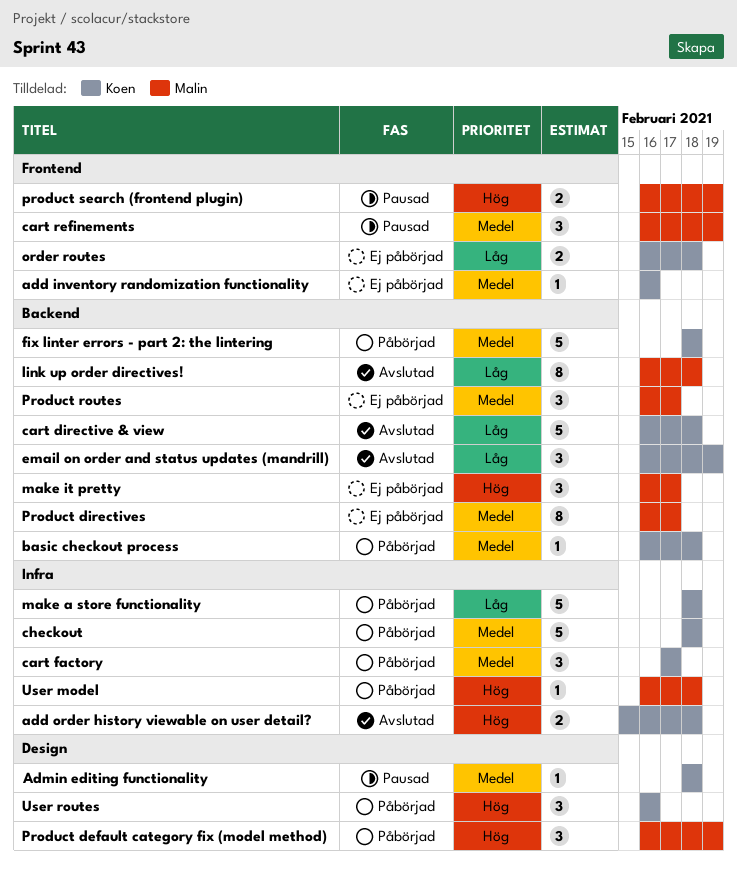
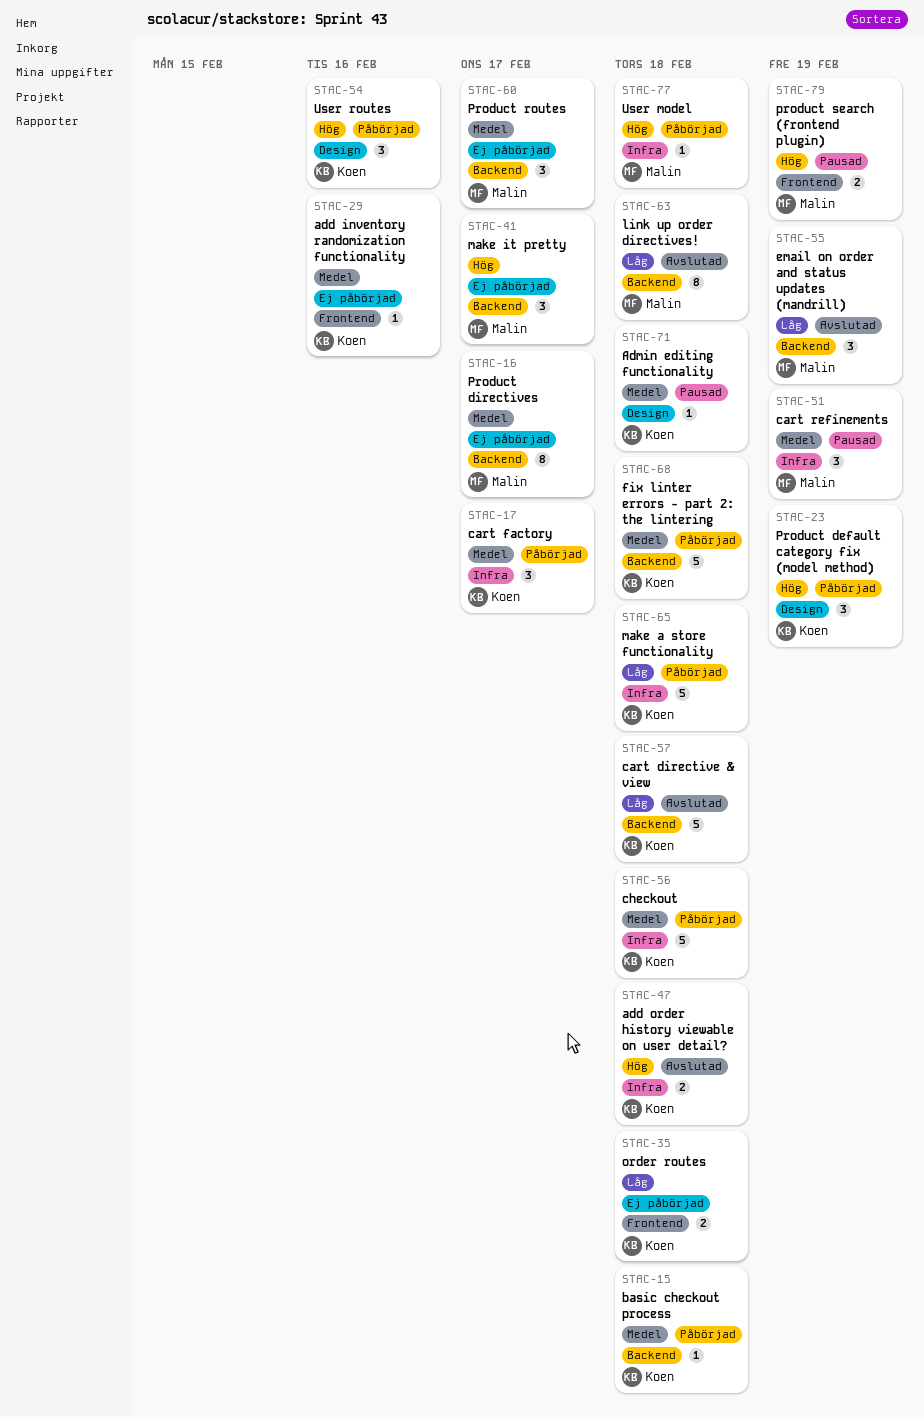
cart refinements, label: Frontend -> Infra
email on order and status updates (mandrill), owner: Koen -> Malin
Product default category fix (model method), owner: Malin -> Koen

